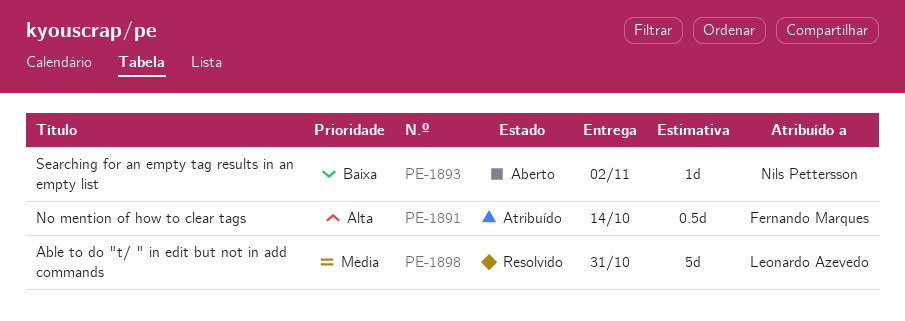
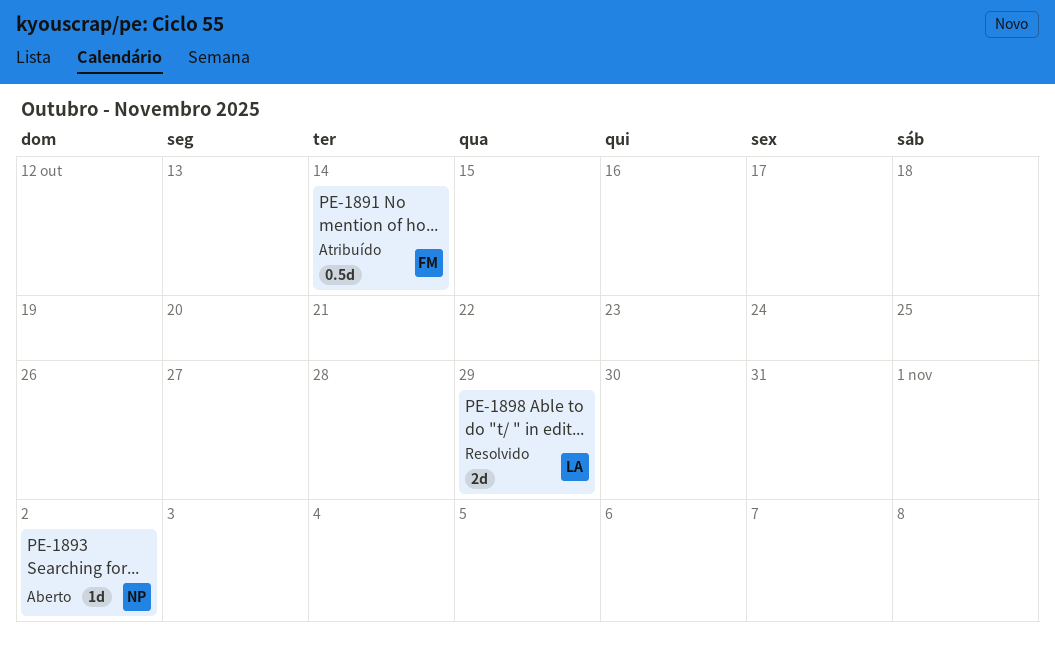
PE-1898, estimate: 5d -> 2d
PE-1898, due: Oct 31 -> Oct 29

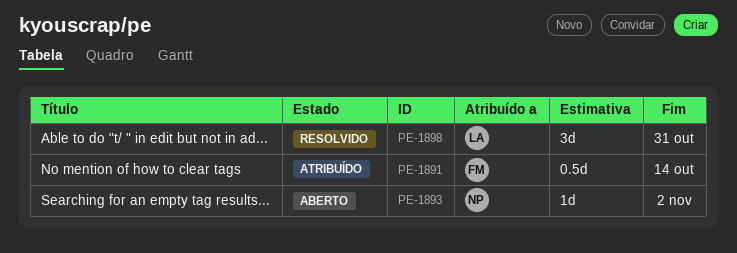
PE-1898, estimate: 2d -> 3d
PE-1898, due: Oct 29 -> Oct 31

